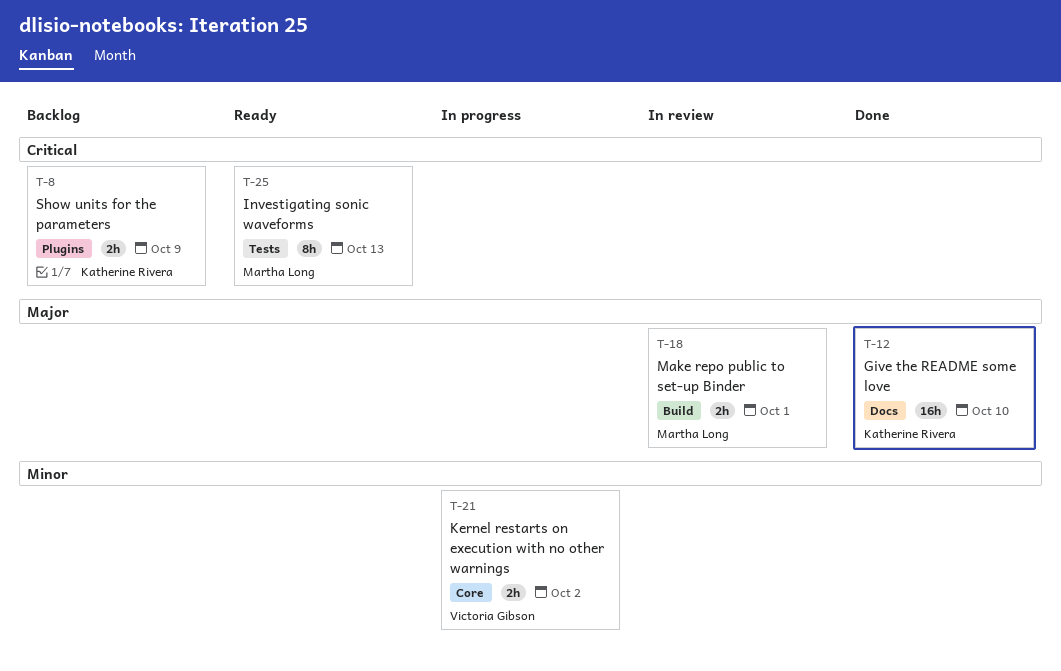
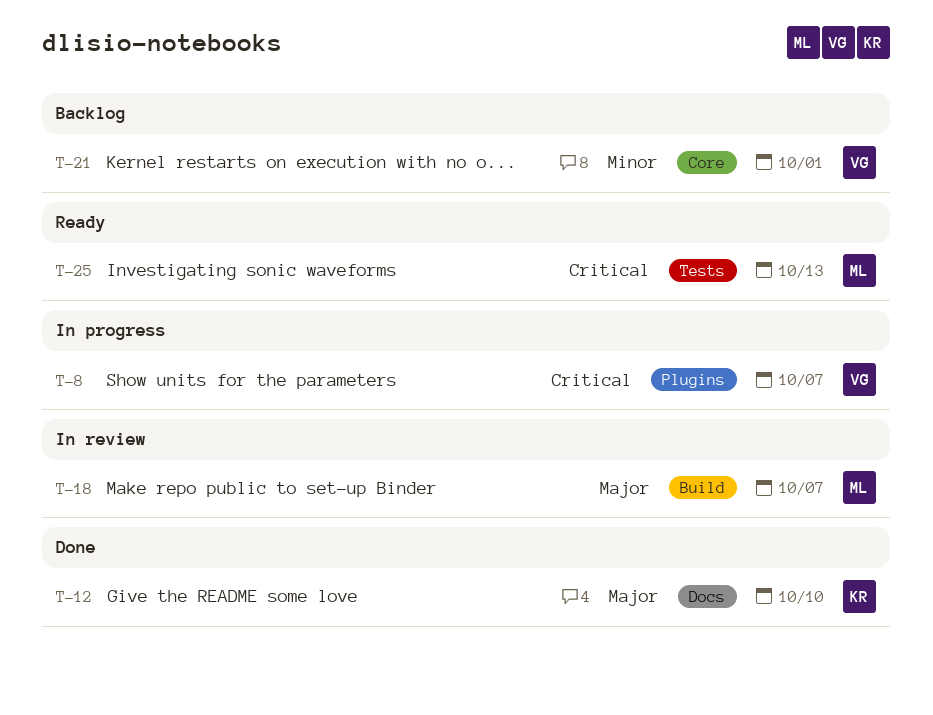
T-8, status: Backlog -> In progress
T-8, owner: Katherine Rivera -> Victoria Gibson
T-8, due: Oct 9 -> Oct 7
T-18, due: Oct 1 -> Oct 7
T-21, status: In progress -> Backlog
T-21, due: Oct 2 -> Oct 1

